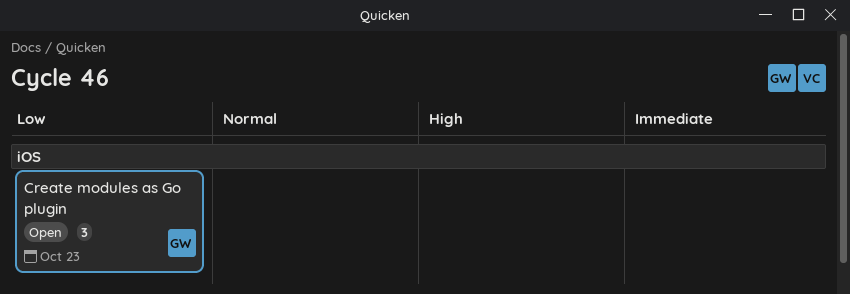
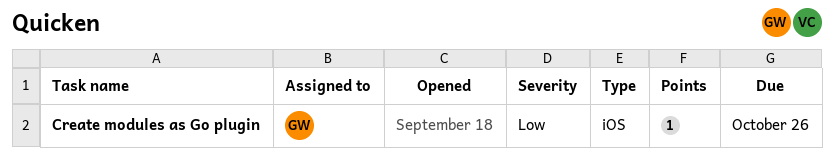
Create modules as Go plugin, estimate: 3 -> 1
Create modules as Go plugin, due: Oct 23 -> Oct 26

